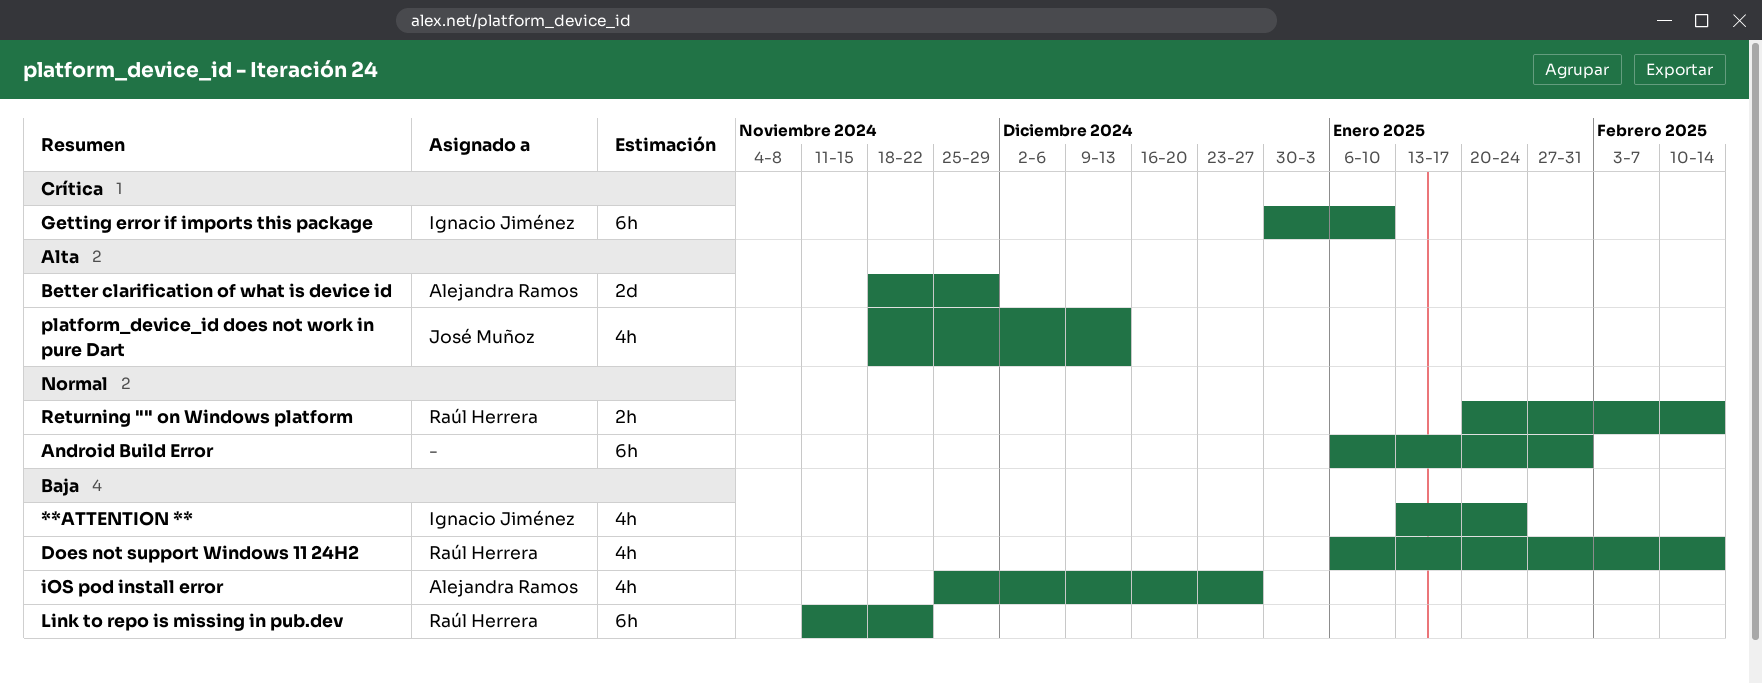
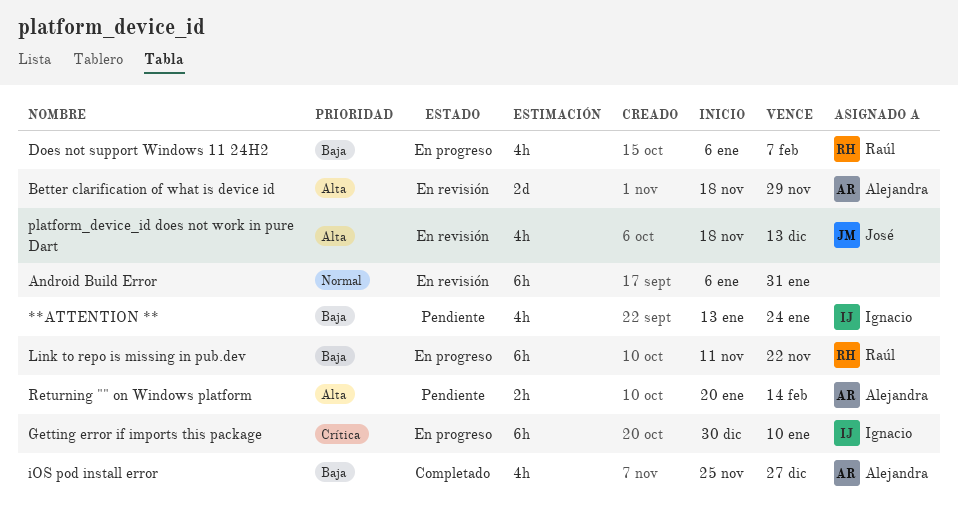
Does not support Windows 11 24H2, due: Feb 14 -> Feb 7
Returning "" on Windows platform, owner: Raúl Herrera -> Alejandra Ramos
Returning "" on Windows platform, priority: Normal -> Alta

